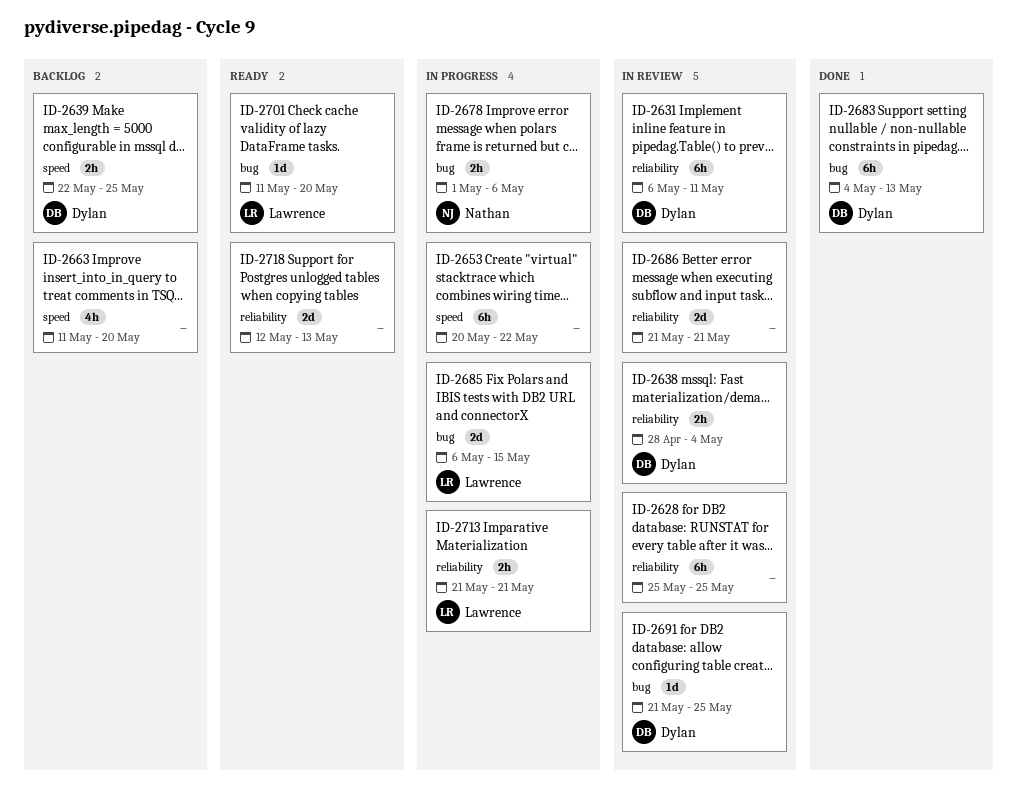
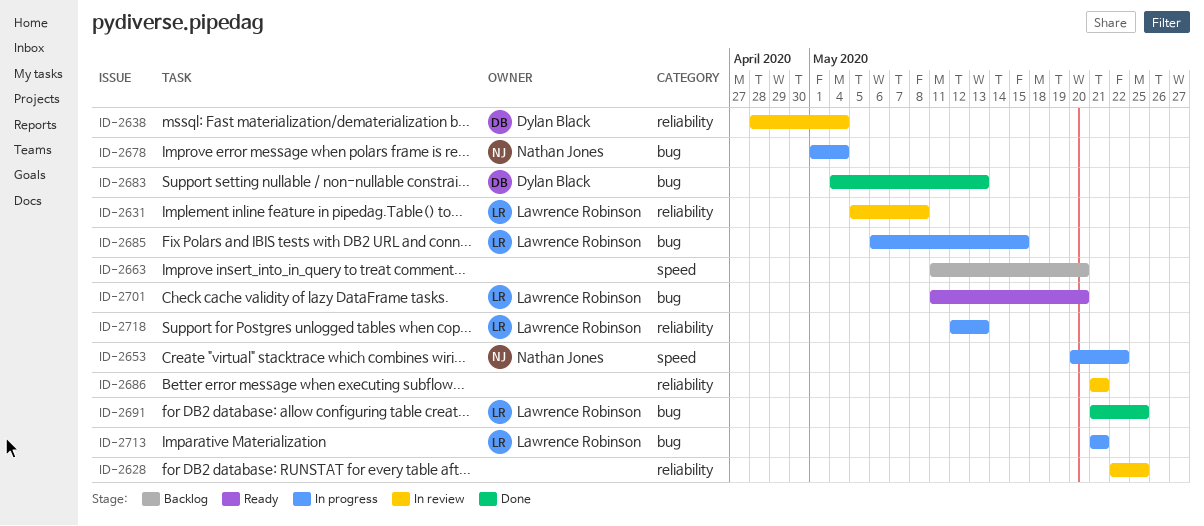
ID-2628, start: May 25 -> May 22
ID-2631, owner: Dylan Black -> Lawrence Robinson
ID-2631, start: May 6 -> May 5
ID-2631, due: May 11 -> May 8
ID-2639: present -> none
ID-2653, owner: none -> Nathan Jones
ID-2678, due: May 6 -> May 4
ID-2691, status: In review -> Done
ID-2691, owner: Dylan Black -> Lawrence Robinson
ID-2713, label: reliability -> bug
ID-2718, status: Ready -> In progress
ID-2718, owner: none -> Lawrence Robinson

